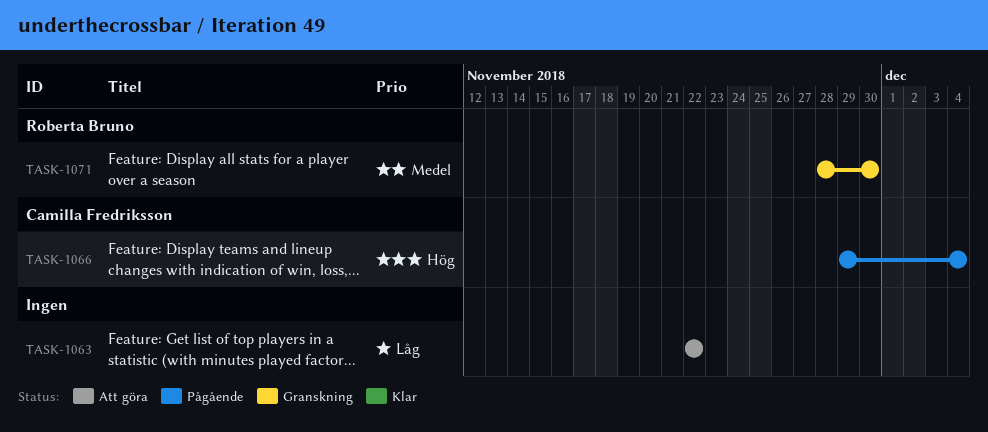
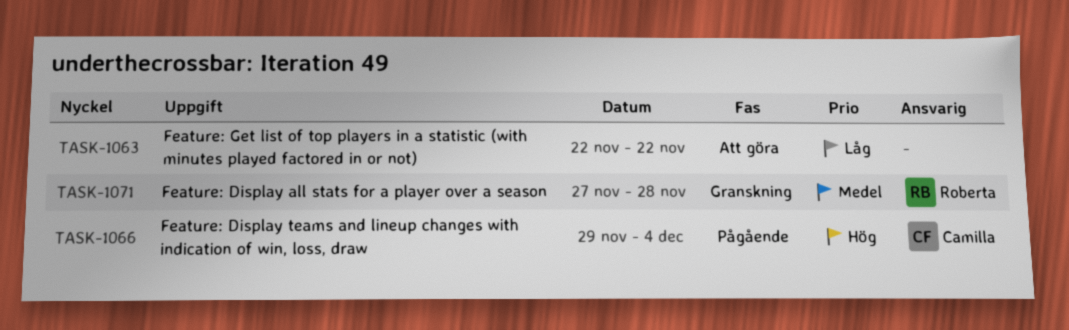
TASK-1071, start: Nov 28 -> Nov 27
TASK-1071, due: Nov 30 -> Nov 28

